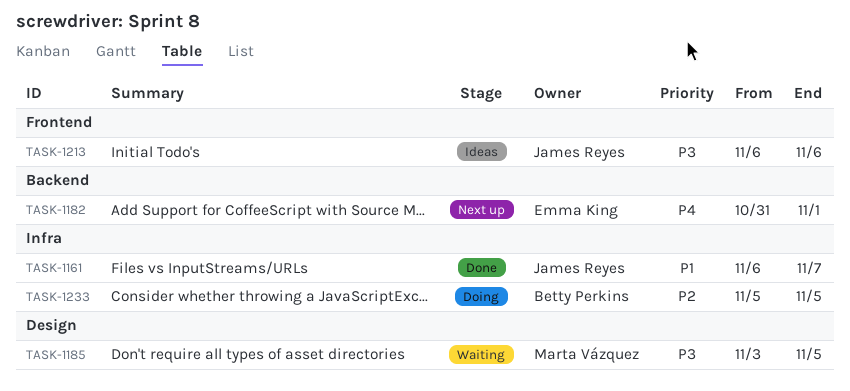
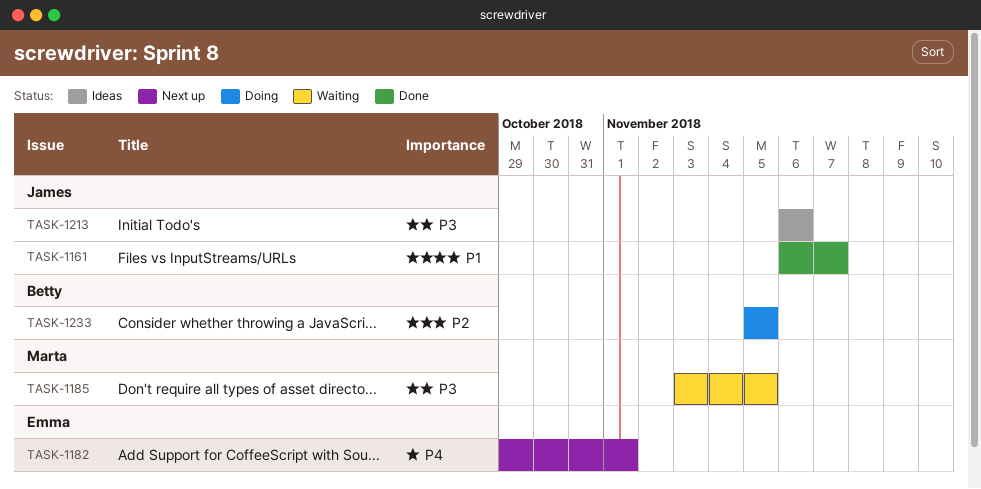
TASK-1182, start: Oct 31 -> Oct 29

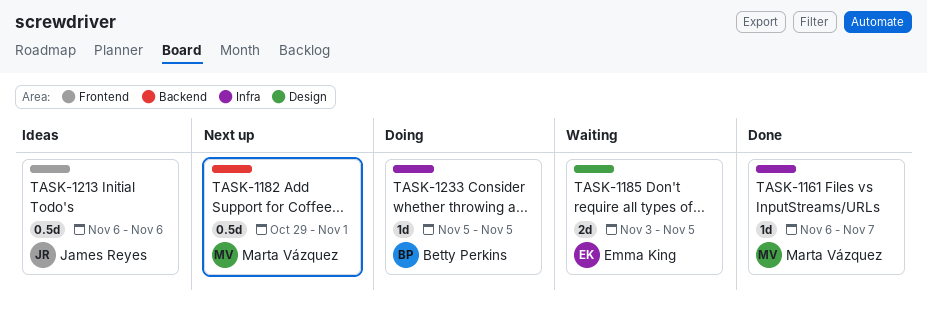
TASK-1161, owner: James Reyes -> Marta Vázquez
TASK-1182, owner: Emma King -> Marta Vázquez
TASK-1185, owner: Marta Vázquez -> Emma King

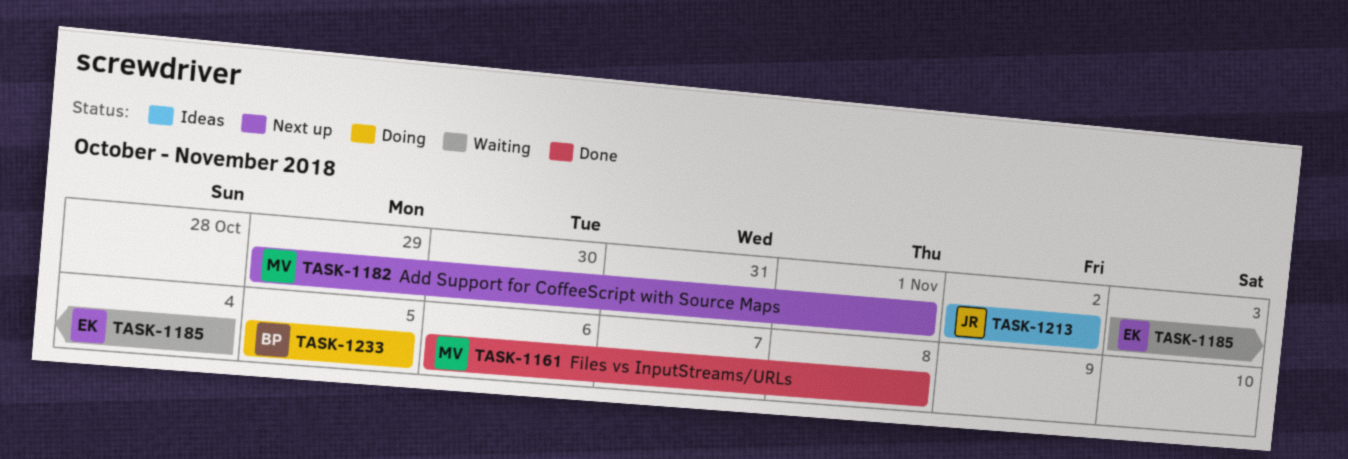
TASK-1161, due: Nov 7 -> Nov 8
TASK-1185, due: Nov 5 -> Nov 4
TASK-1213, start: Nov 6 -> Nov 2
TASK-1213, due: Nov 6 -> Nov 2

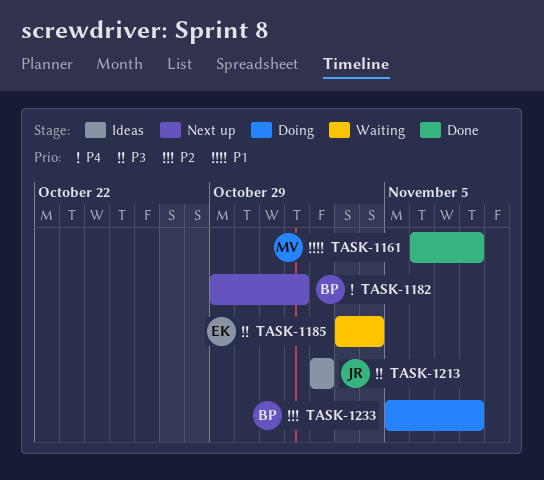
TASK-1182, owner: MV -> BP
TASK-1233, due: Nov 5 -> Nov 8

